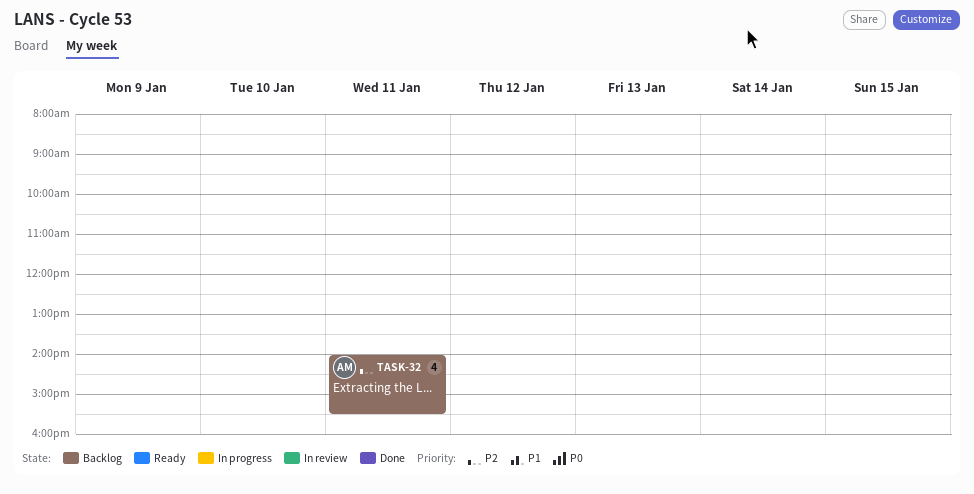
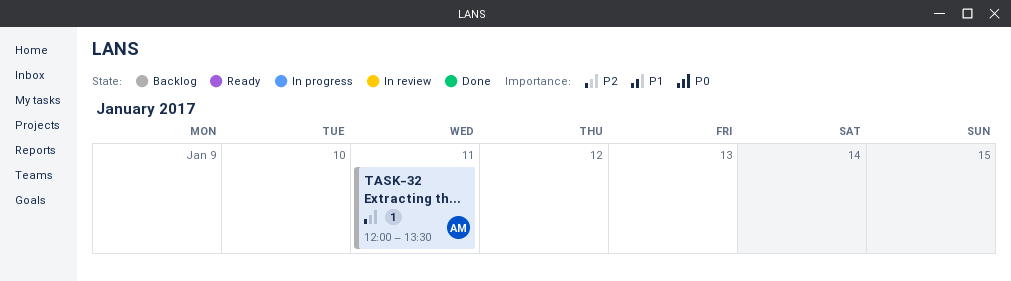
TASK-32, estimate: 4 -> 1
TASK-32, begins: 14:00 -> 12:00
TASK-32, ends: 15:30 -> 13:30

